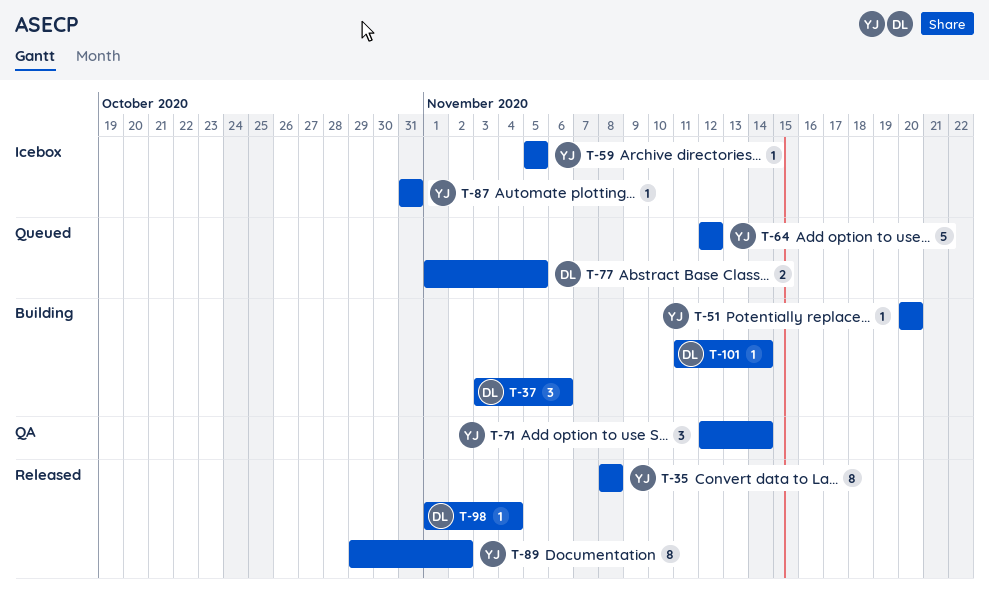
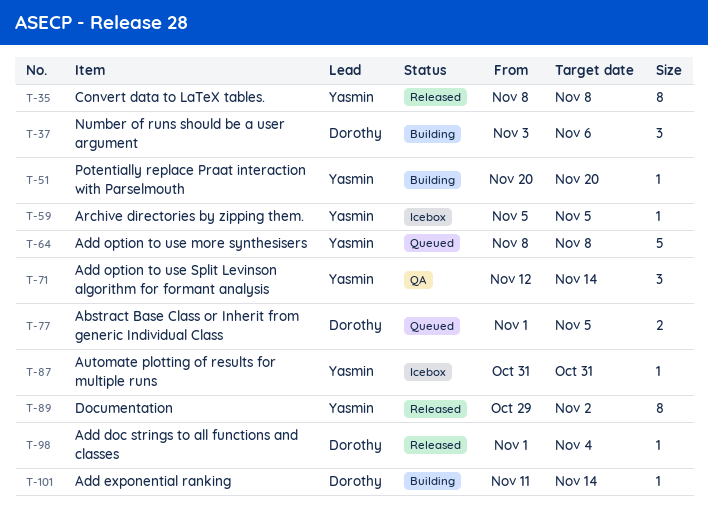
T-64, start: Nov 12 -> Nov 8
T-64, due: Nov 12 -> Nov 8

